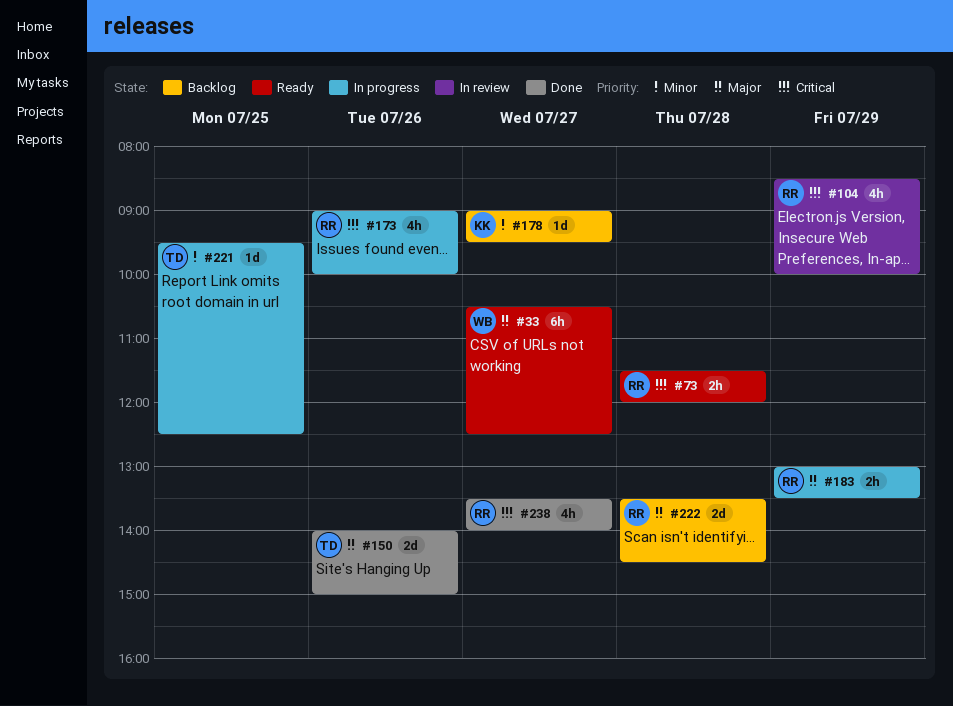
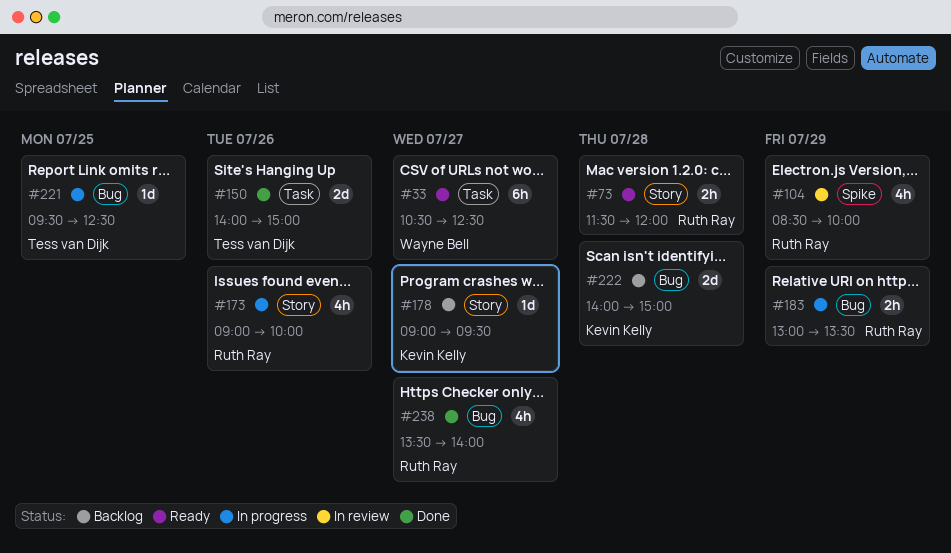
#222, owner: Ruth Ray -> Kevin Kelly
#222, begins: 13:30 -> 14:00
#222, ends: 14:30 -> 15:00

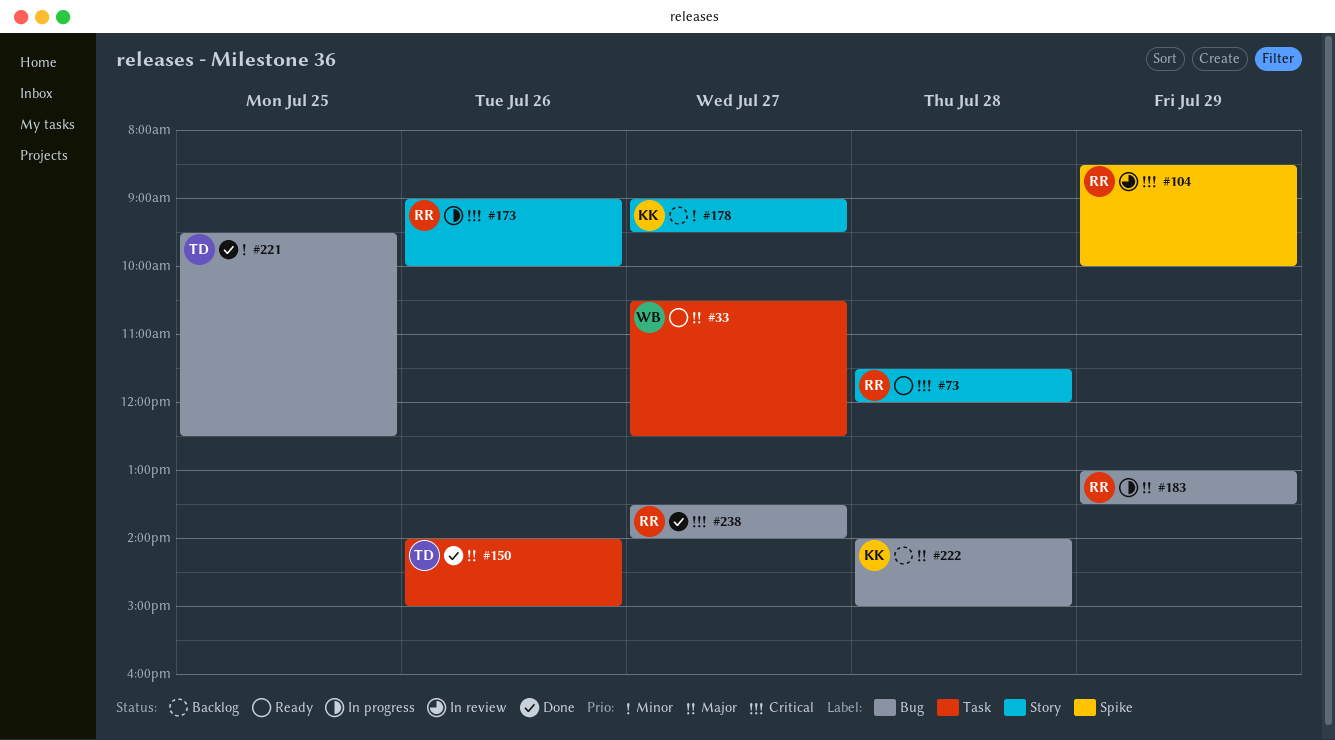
#221, status: In progress -> Done

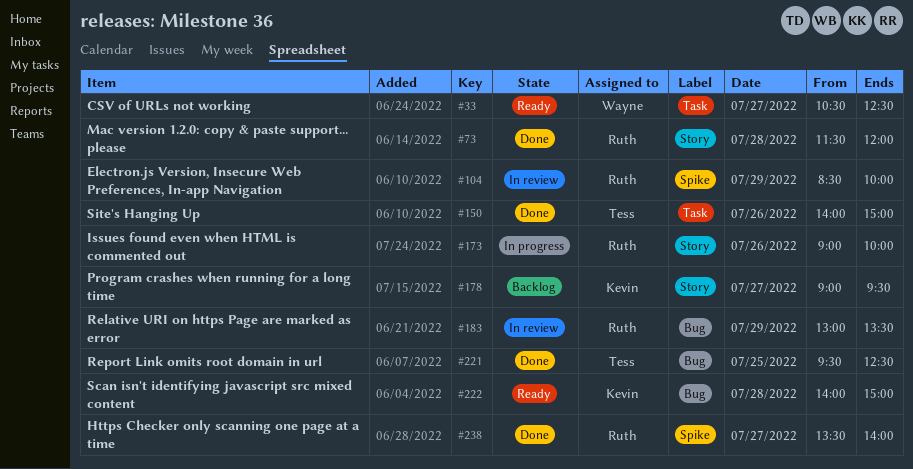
#73, status: Ready -> Done
#183, status: In progress -> In review
#222, status: Backlog -> Ready
#238, label: Bug -> Spike

